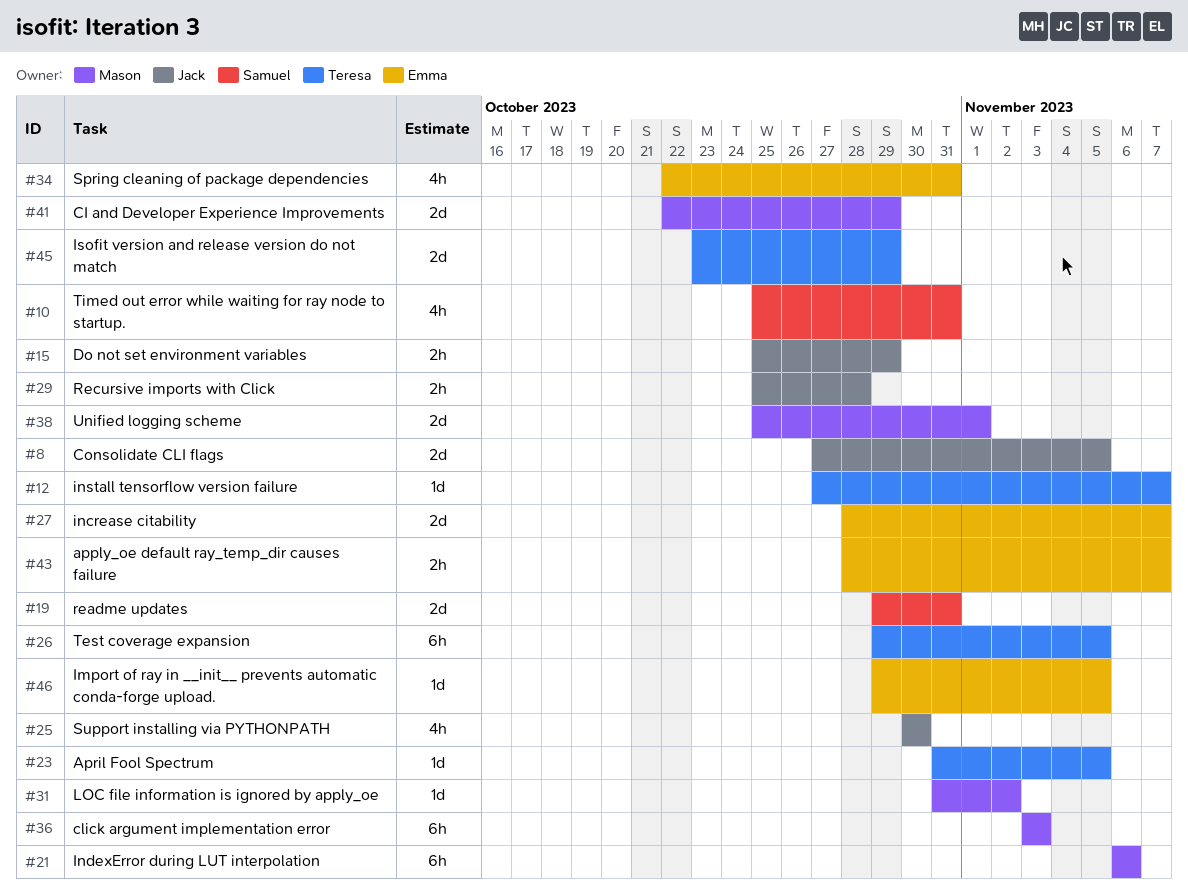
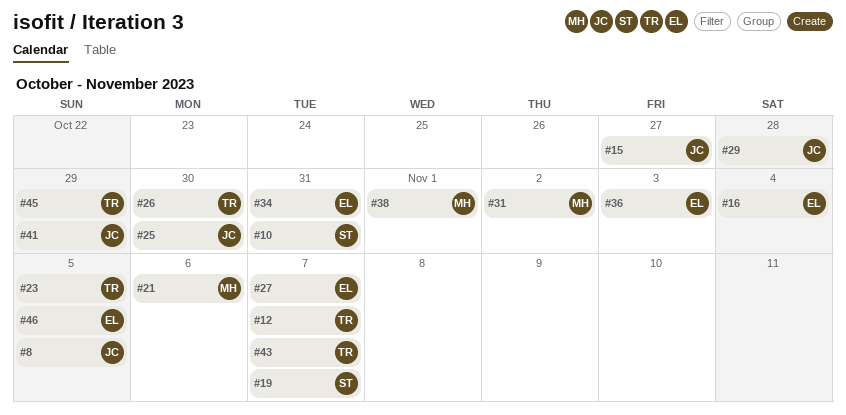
#15, due: Oct 29 -> Oct 27
#16: none -> present
#19, due: Oct 31 -> Nov 7
#26, due: Nov 5 -> Oct 30
#36, owner: Mason -> Emma
#41, owner: Mason -> Jack
#43, owner: Emma -> Teresa

